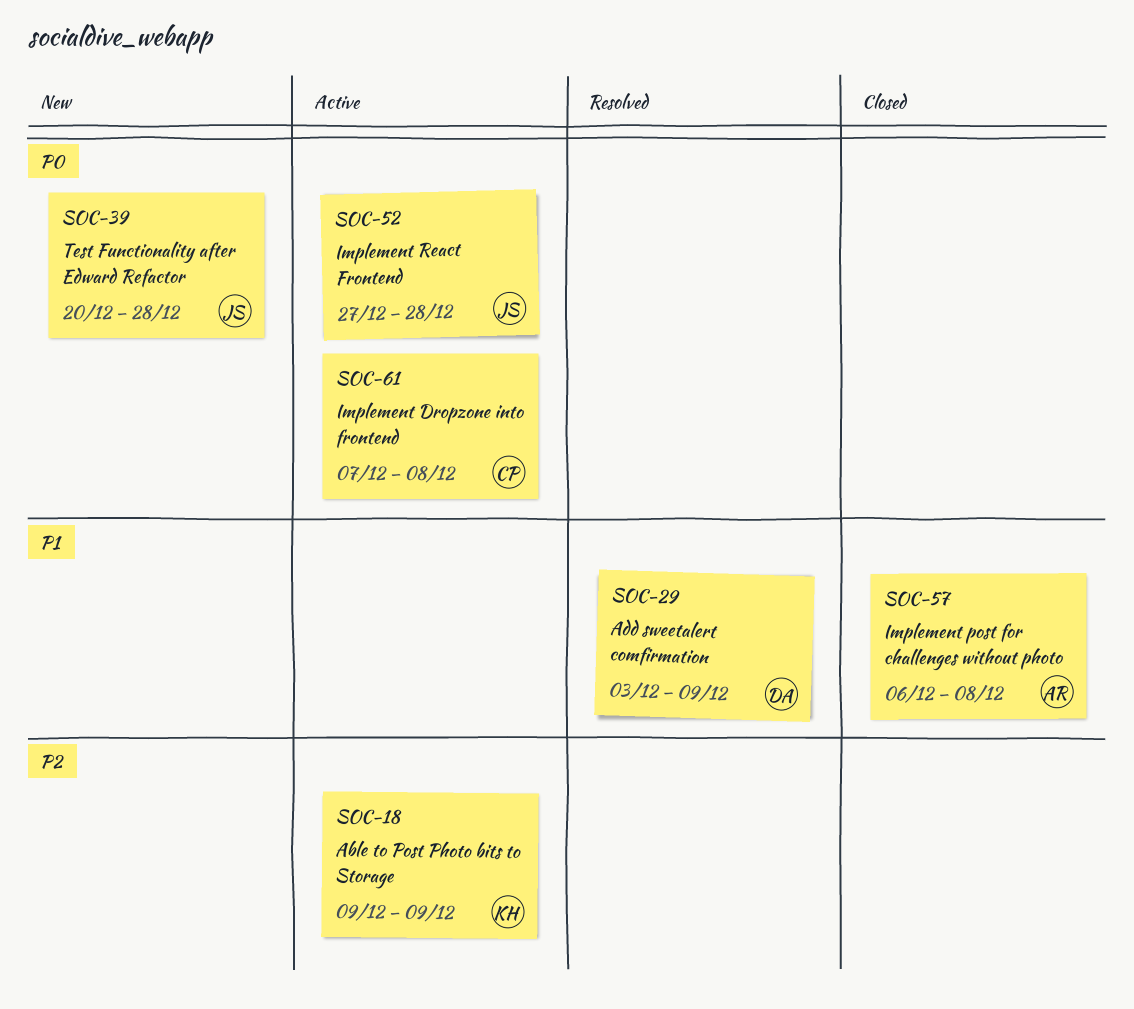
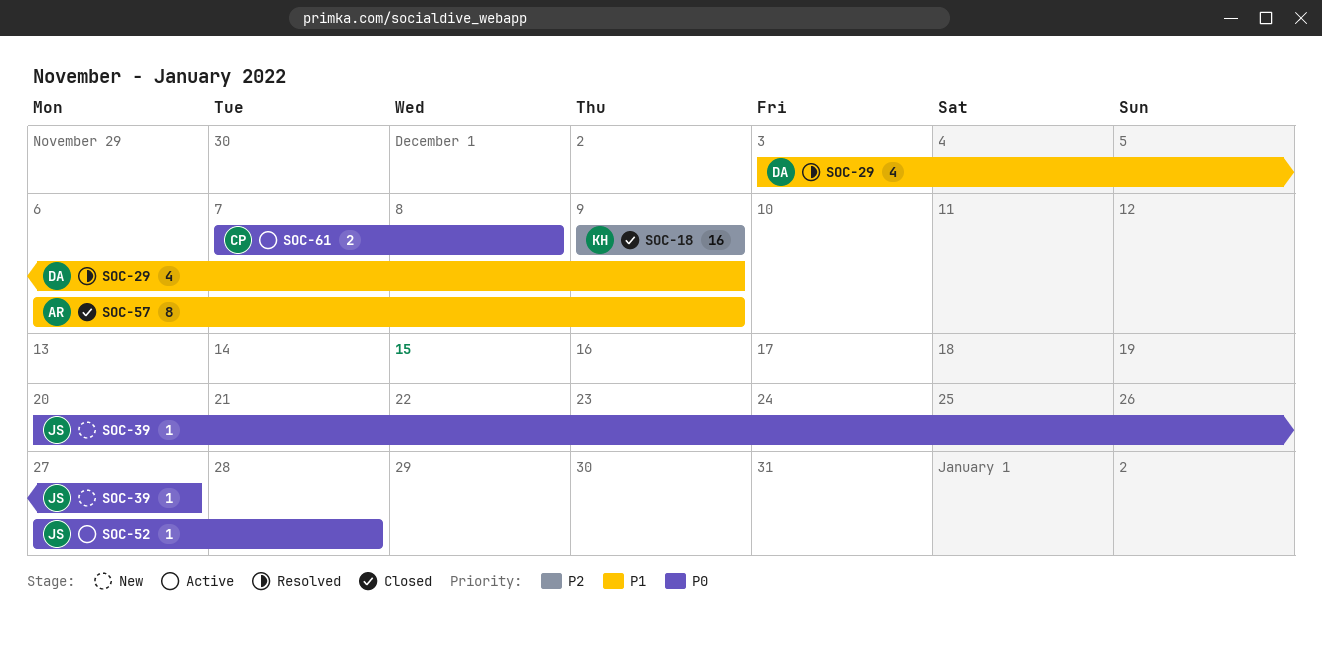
SOC-18, status: Active -> Closed
SOC-39, due: Dec 28 -> Dec 27
SOC-57, due: Dec 8 -> Dec 9

